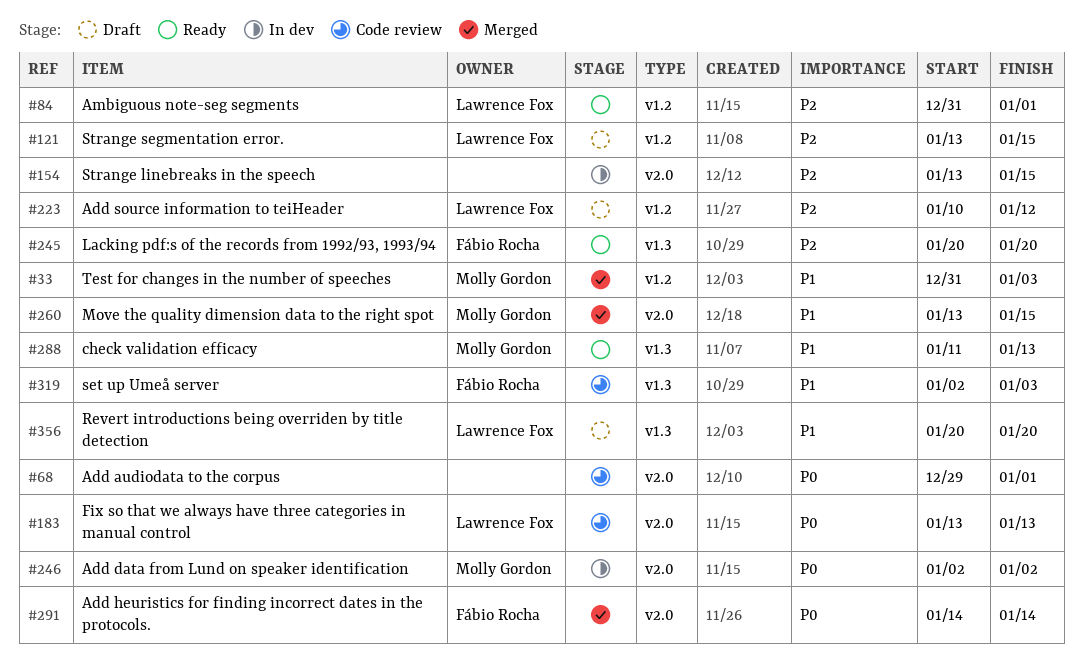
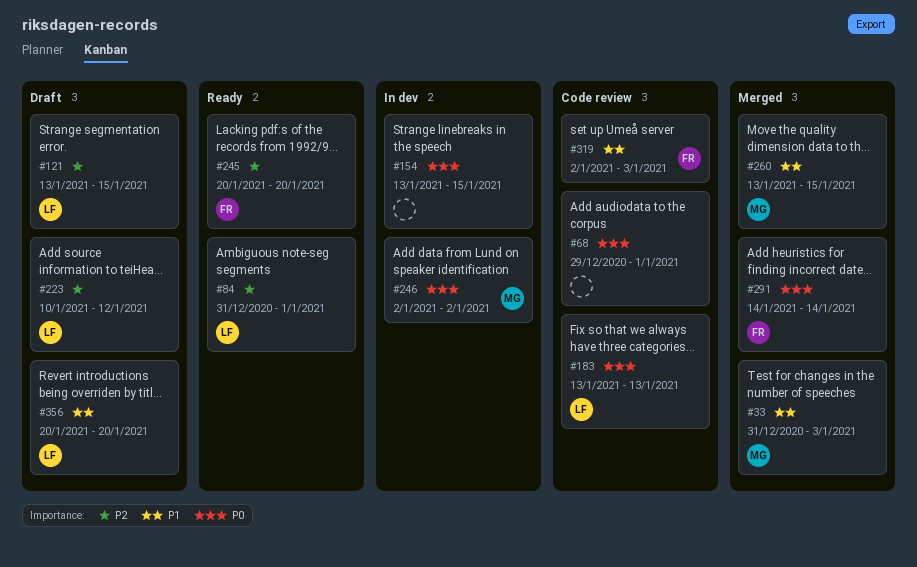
#154, priority: P2 -> P0
#288: present -> none

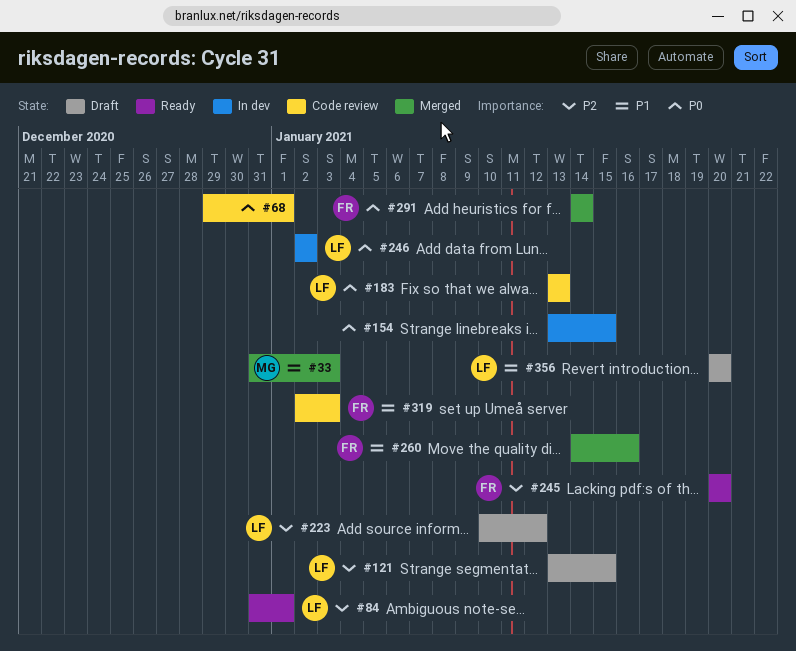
#246, owner: MG -> LF
#260, owner: MG -> FR
#260, start: Jan 13 -> Jan 14
#260, due: Jan 15 -> Jan 16

